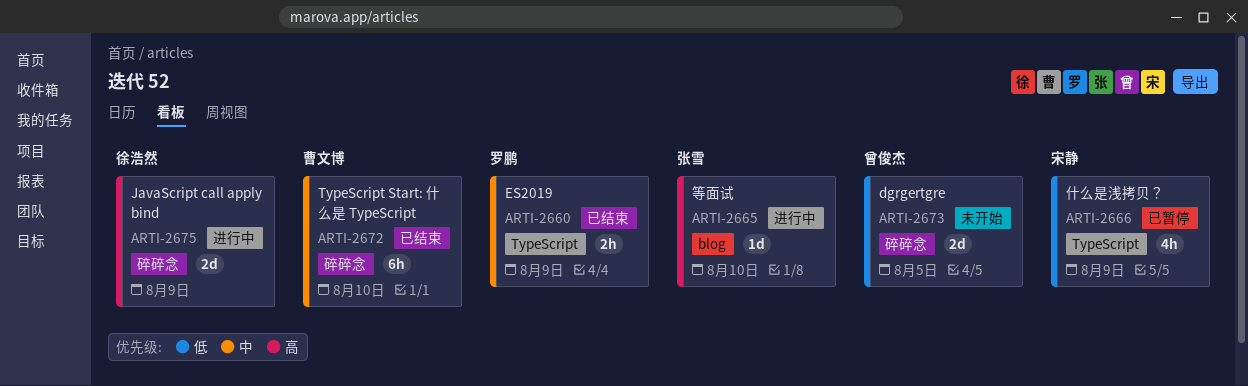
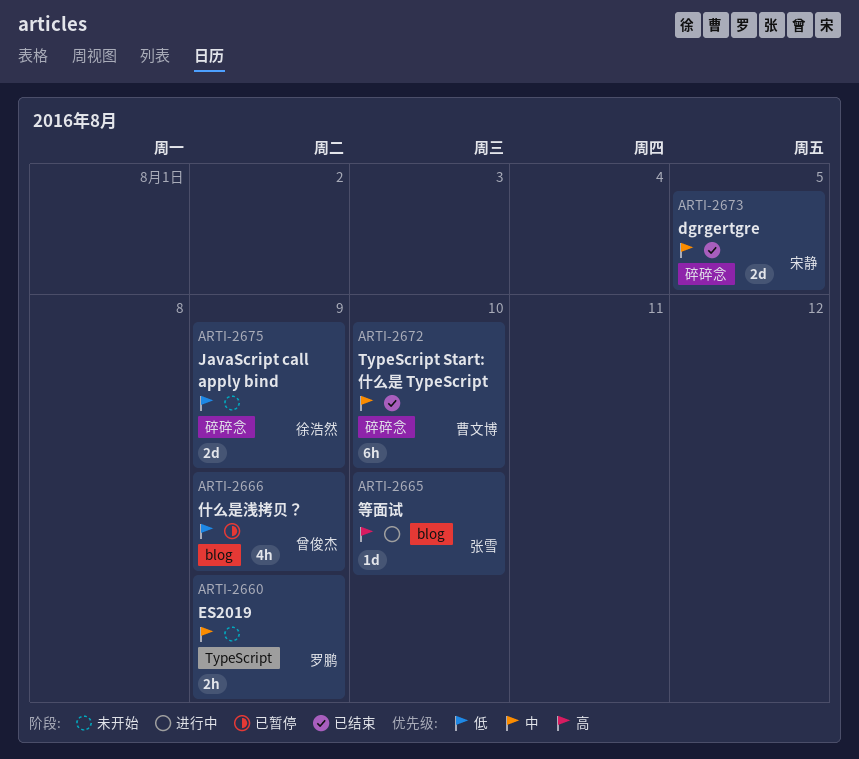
ARTI-2660, status: 已结束 -> 未开始
ARTI-2666, owner: 宋静 -> 曾俊杰
ARTI-2666, label: TypeScript -> blog
ARTI-2673, status: 未开始 -> 已结束
ARTI-2673, owner: 曾俊杰 -> 宋静
ARTI-2673, priority: 低 -> 中
ARTI-2675, status: 进行中 -> 未开始
ARTI-2675, priority: 高 -> 低

